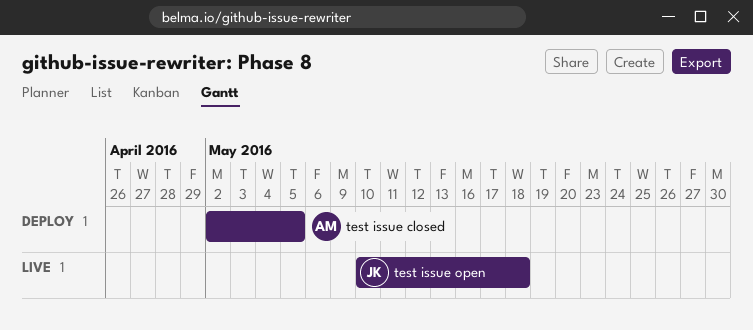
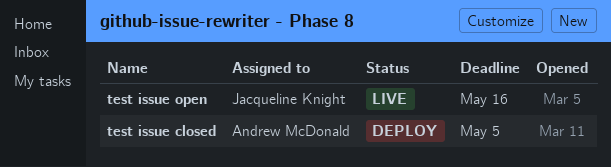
test issue open, due: May 18 -> May 16

